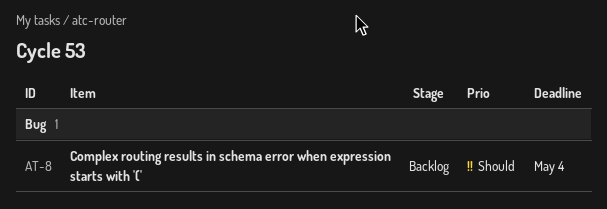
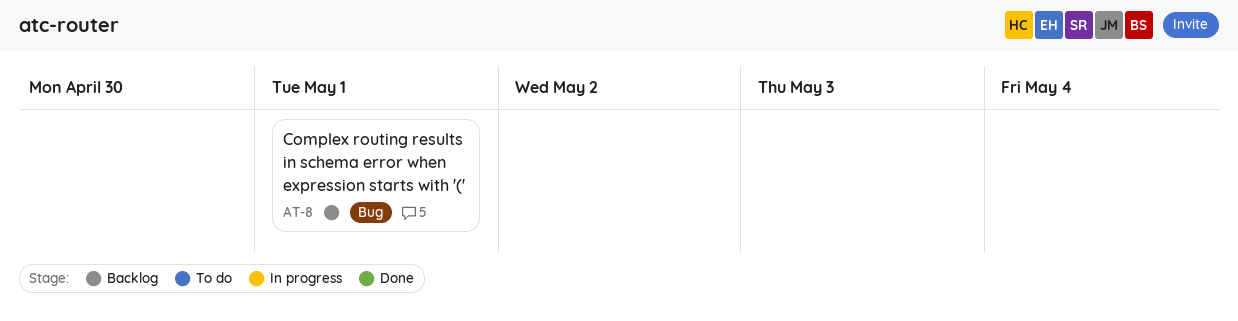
AT-8, due: May 4 -> May 1

